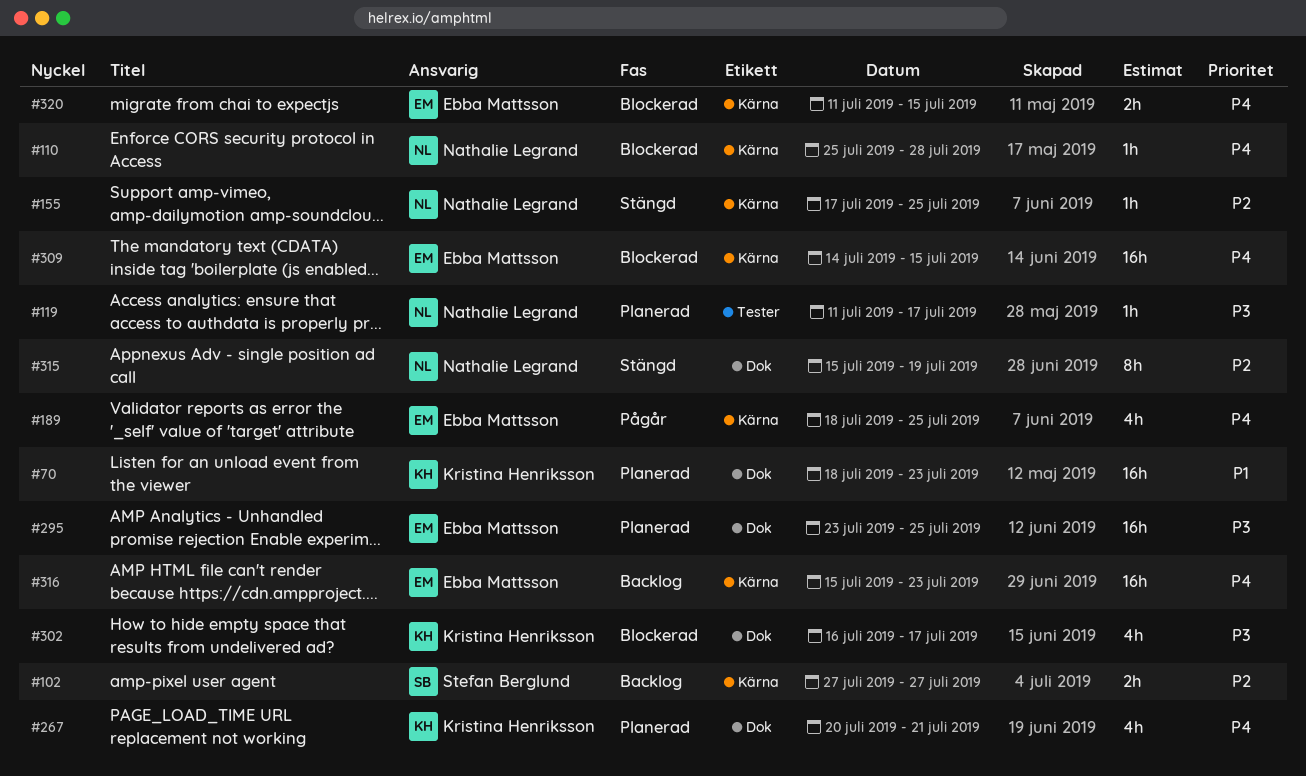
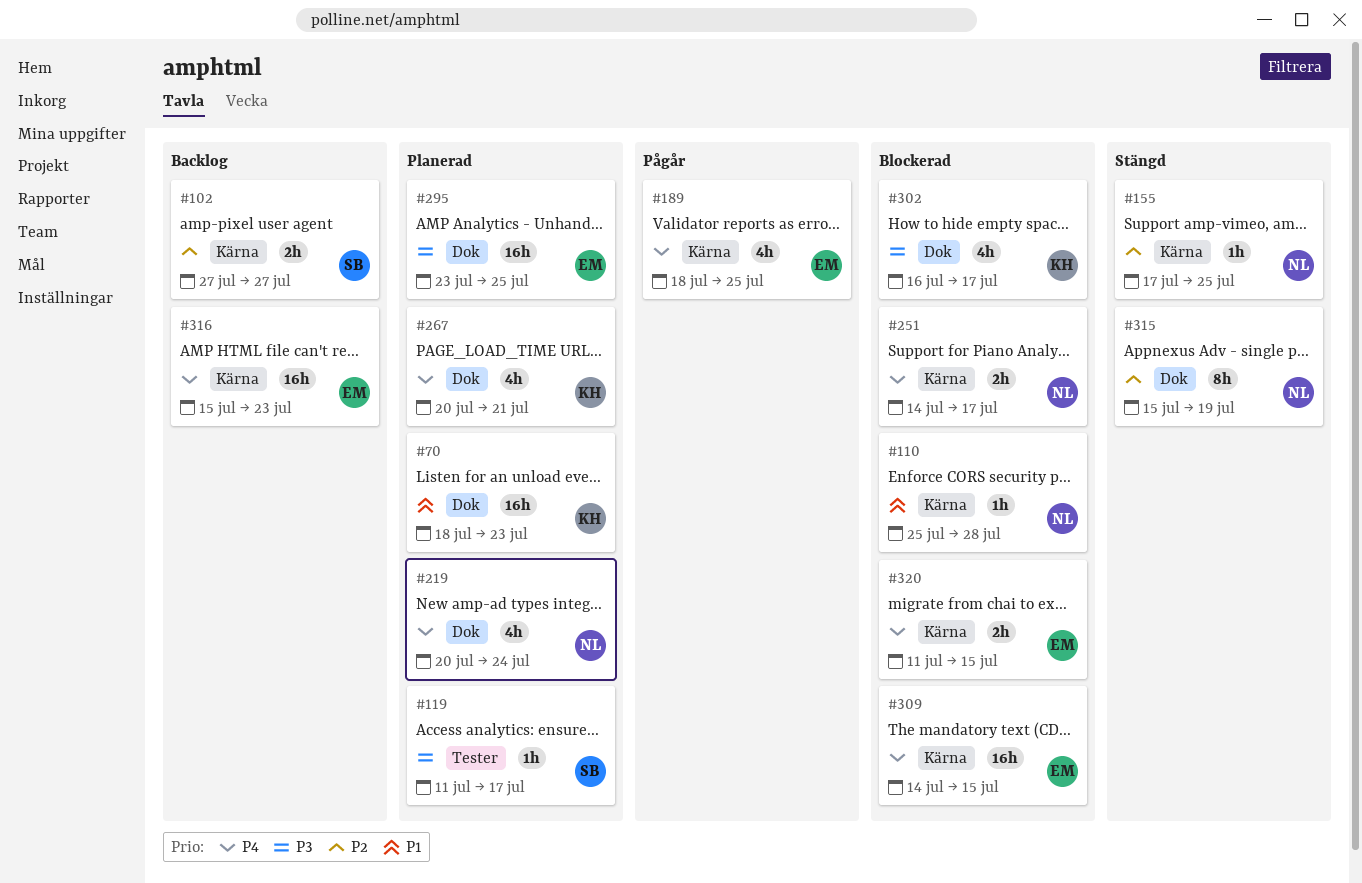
#110, priority: P4 -> P1
#119, owner: Nathalie Legrand -> Stefan Berglund
#219: none -> present
#251: none -> present

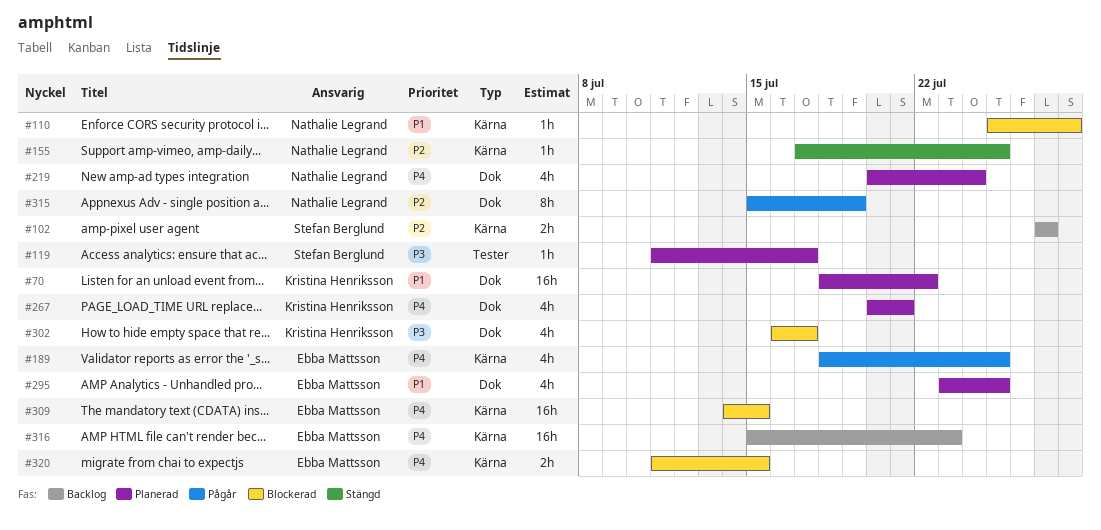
#70, due: Jul 23 -> Jul 22
#251: present -> none
#295, priority: P3 -> P1
#295, estimate: 16h -> 4h
#315, status: Stängd -> Pågår

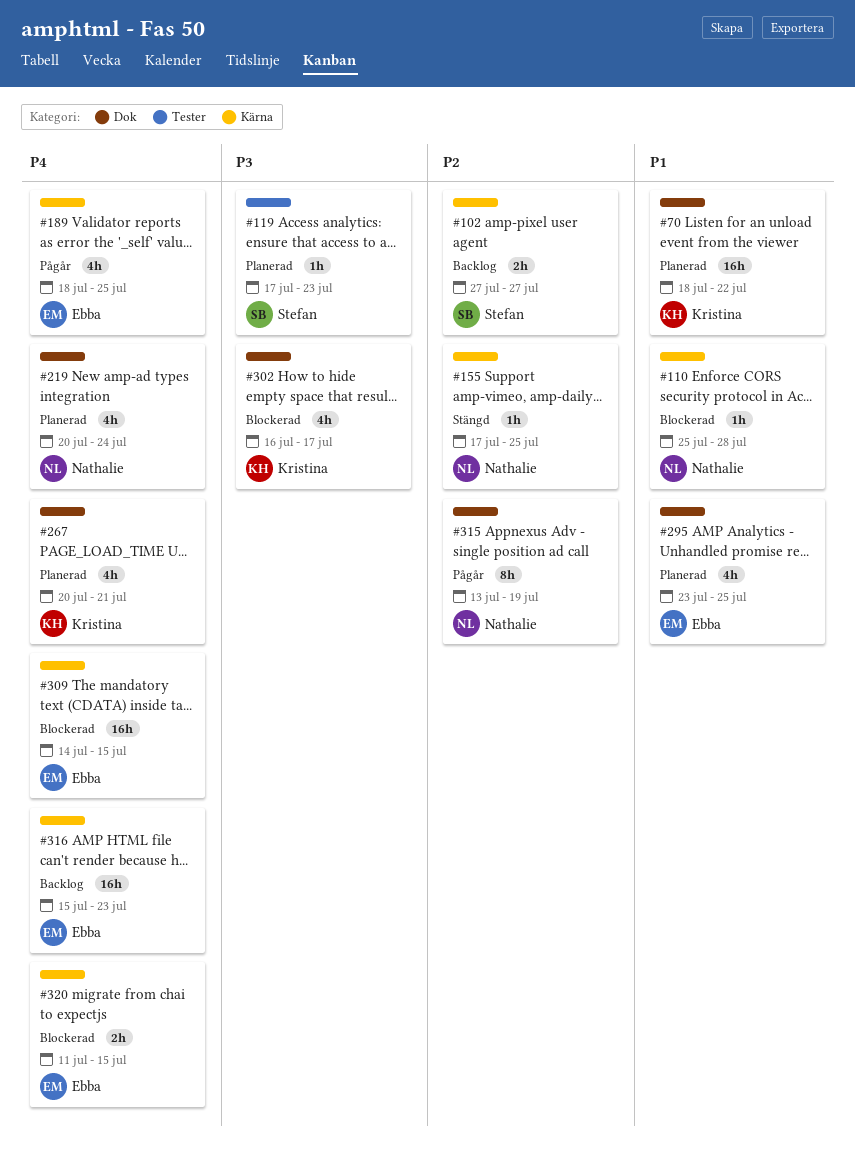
#119, start: Jul 11 -> Jul 17
#119, due: Jul 17 -> Jul 23
#315, start: Jul 15 -> Jul 13

